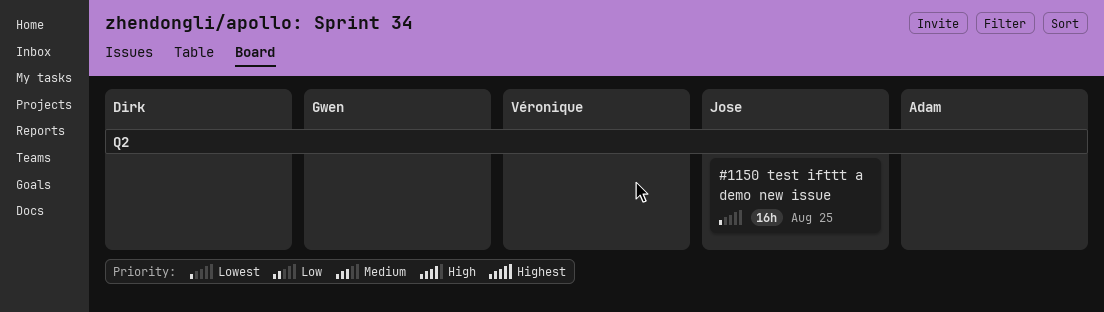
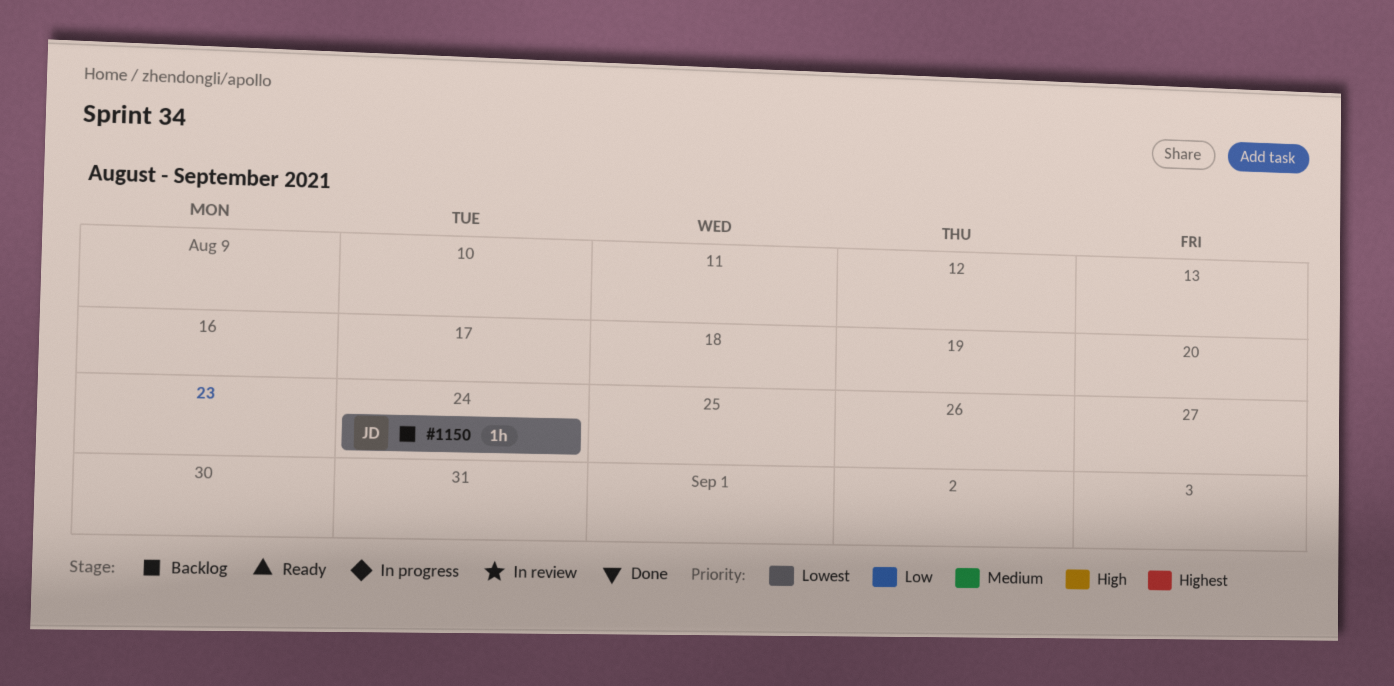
#1150, estimate: 16h -> 1h
#1150, due: Aug 25 -> Aug 24

